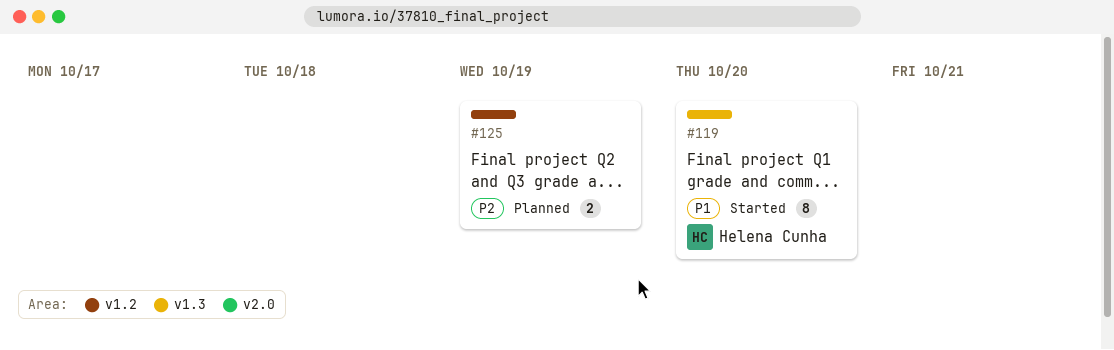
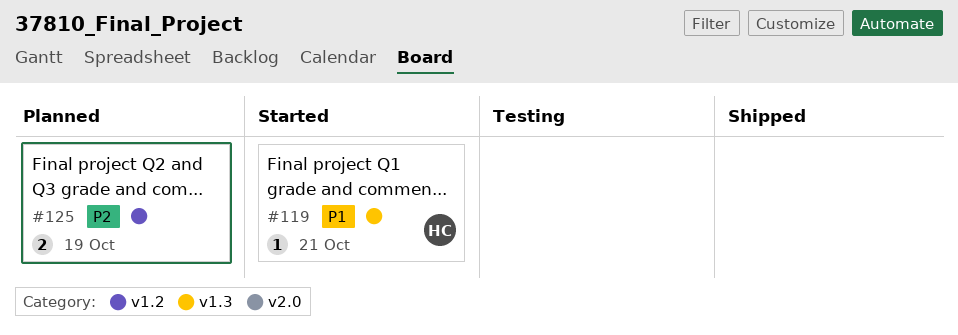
#119, estimate: 8 -> 1
#119, due: Oct 20 -> Oct 21

